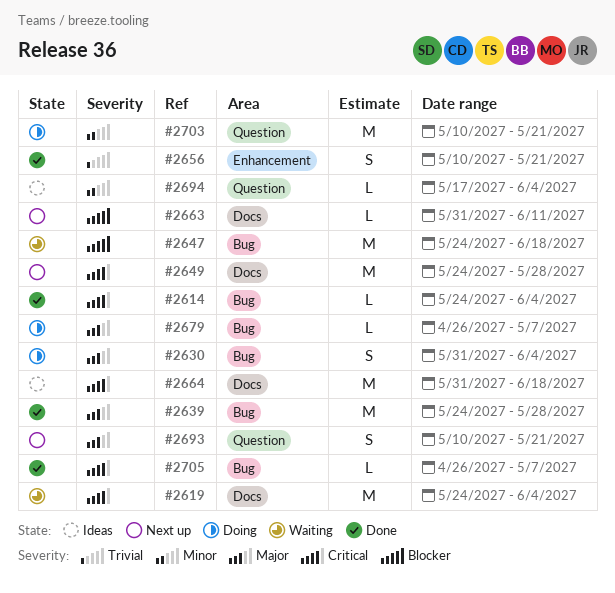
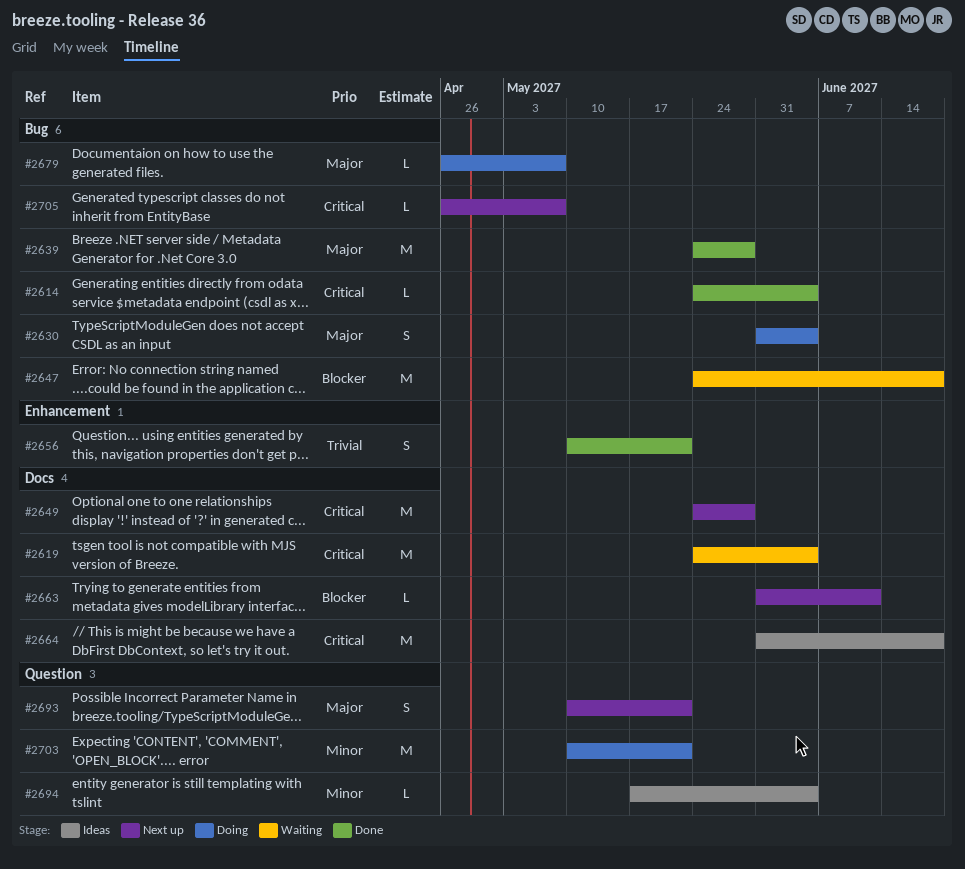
#2705, status: Done -> Next up

